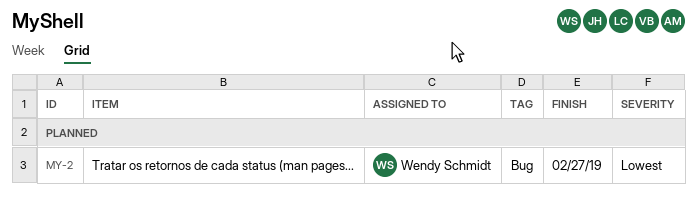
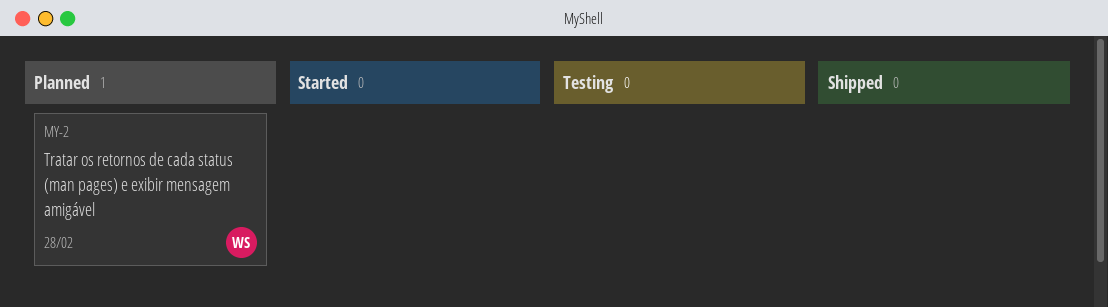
MY-2, due: Feb 27 -> Feb 28

